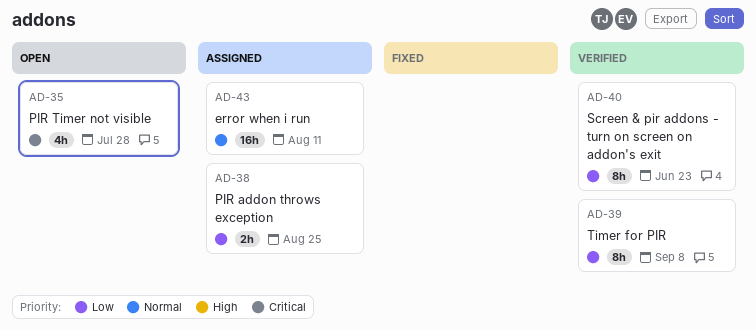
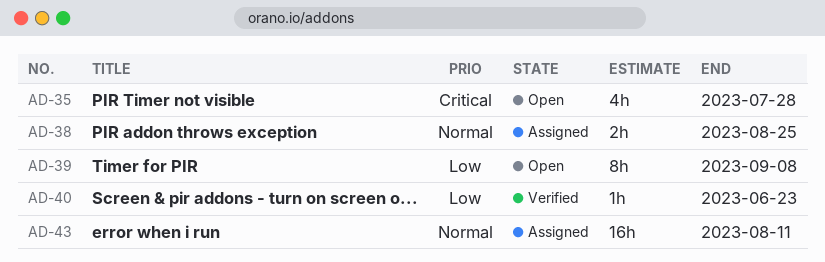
AD-38, priority: Low -> Normal
AD-39, status: Verified -> Open
AD-40, estimate: 8h -> 1h

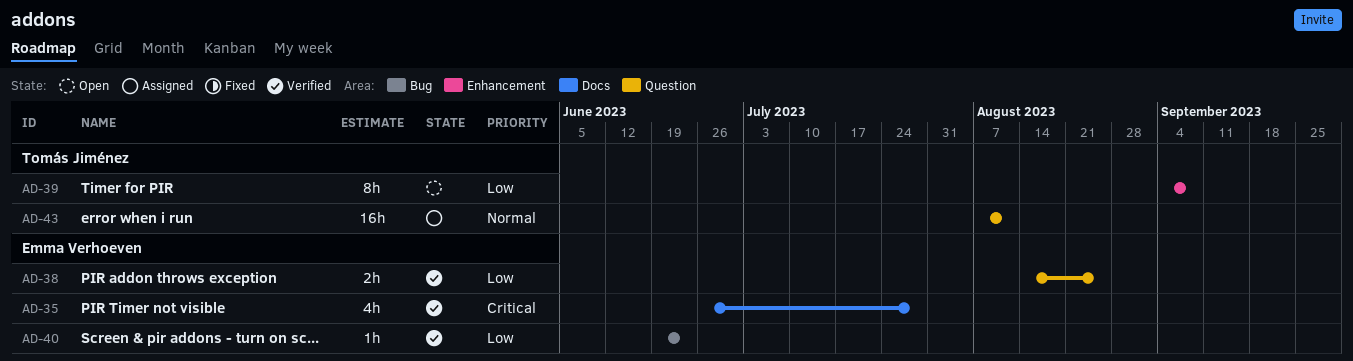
AD-35, status: Open -> Verified
AD-38, status: Assigned -> Verified
AD-38, priority: Normal -> Low

